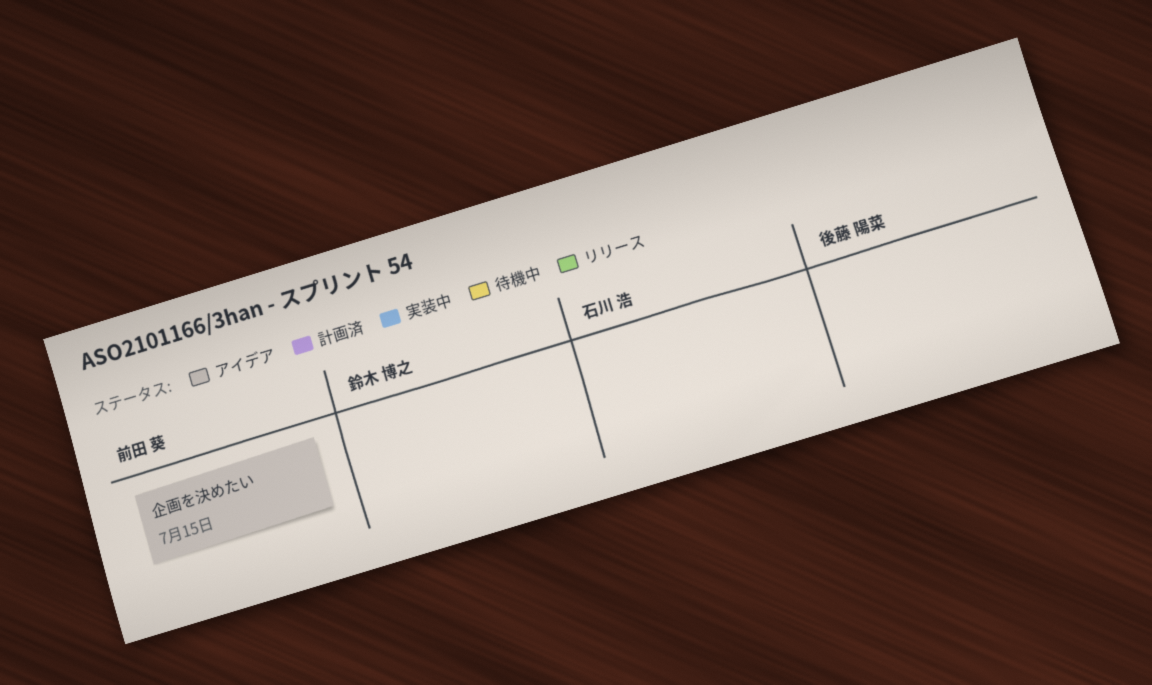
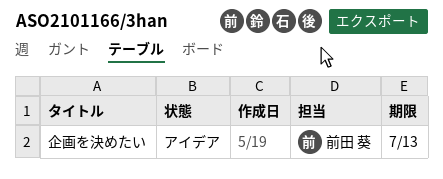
企画を決めたい, due: Jul 15 -> Jul 13

